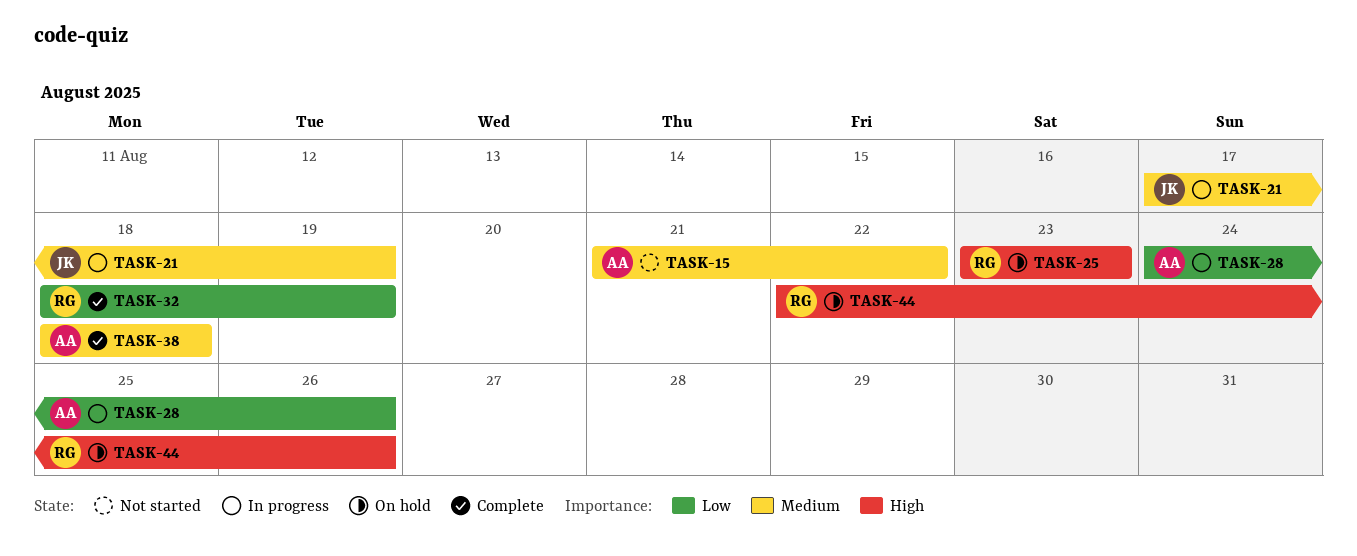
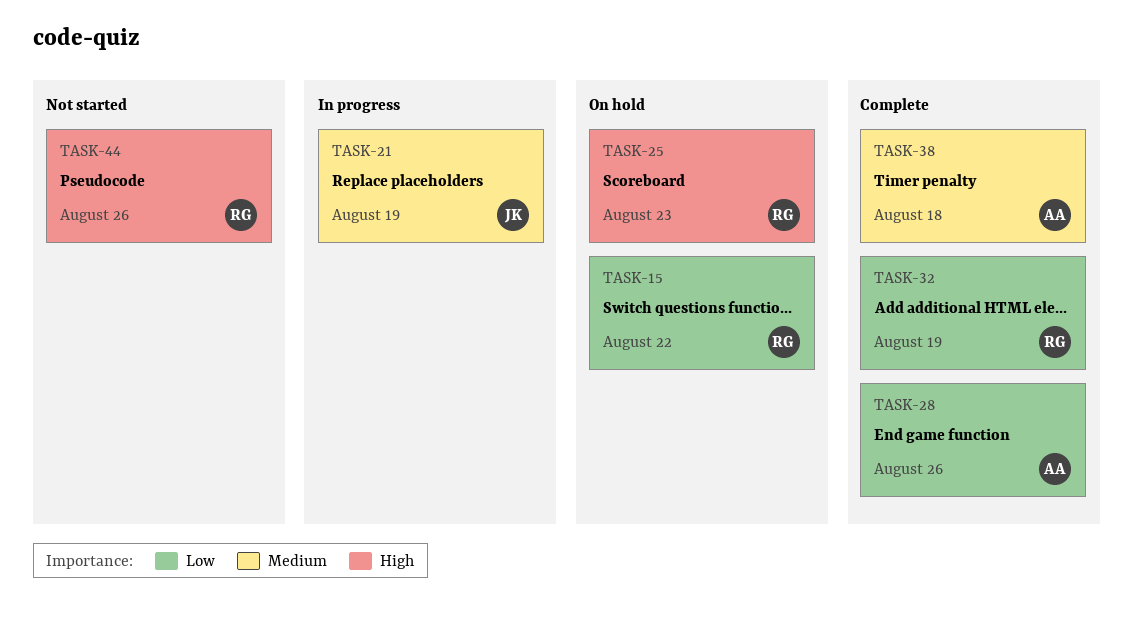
TASK-15, status: Not started -> On hold
TASK-15, owner: AA -> RG
TASK-15, priority: Medium -> Low
TASK-28, status: In progress -> Complete
TASK-44, status: On hold -> Not started

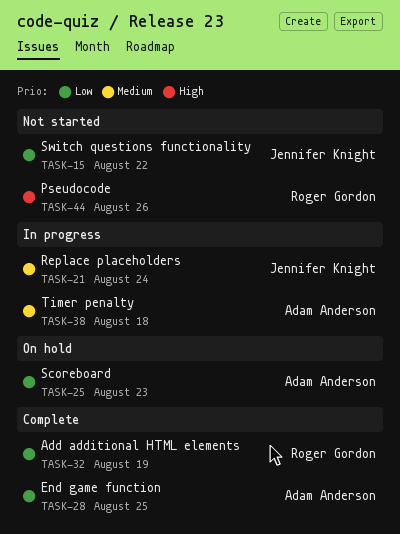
TASK-15, status: On hold -> Not started
TASK-15, owner: Roger Gordon -> Jennifer Knight
TASK-21, due: Aug 19 -> Aug 24
TASK-25, owner: Roger Gordon -> Adam Anderson
TASK-25, priority: High -> Low
TASK-28, due: Aug 26 -> Aug 25
TASK-38, status: Complete -> In progress

